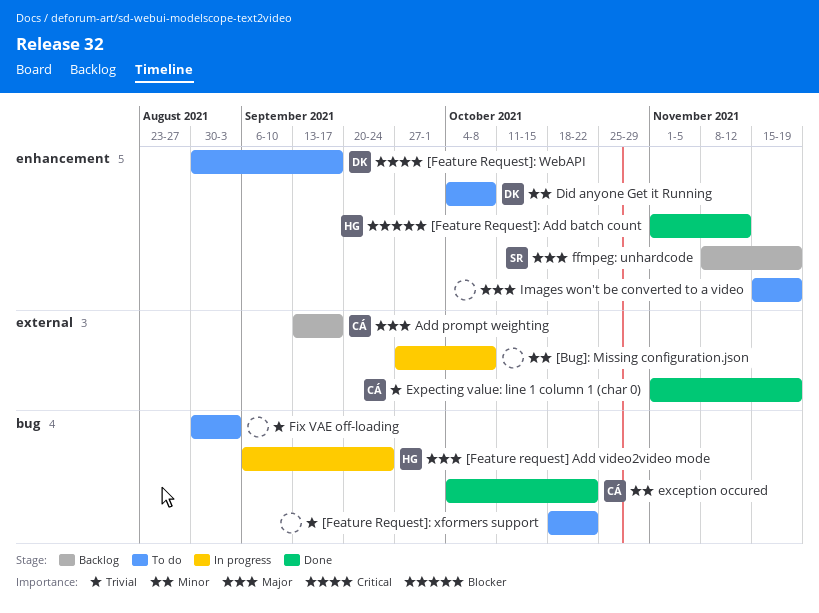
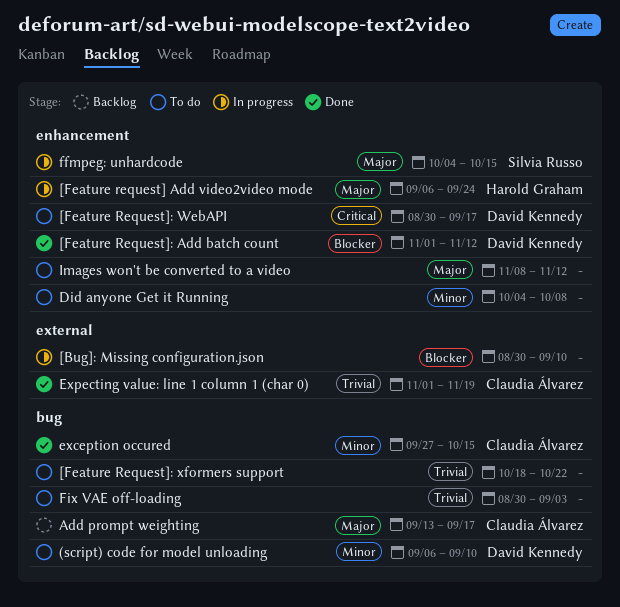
(script) code for model unloading: none -> present
[Bug]: Missing configuration.json, priority: Minor -> Blocker
[Bug]: Missing configuration.json, start: Sep 27 -> Aug 30
[Bug]: Missing configuration.json, due: Oct 8 -> Sep 10
[Feature request] Add video2video mode, label: bug -> enhancement
[Feature Request]: Add batch count, owner: Harold Graham -> David Kennedy
Add prompt weighting, label: external -> bug
Did anyone Get it Running, owner: David Kennedy -> none
exception occured, start: Oct 4 -> Sep 27
exception occured, due: Oct 22 -> Oct 15
ffmpeg: unhardcode, status: Backlog -> In progress
ffmpeg: unhardcode, start: Nov 8 -> Oct 4
ffmpeg: unhardcode, due: Nov 19 -> Oct 15
Images won't be converted to a video, start: Nov 15 -> Nov 8
Images won't be converted to a video, due: Nov 19 -> Nov 12

